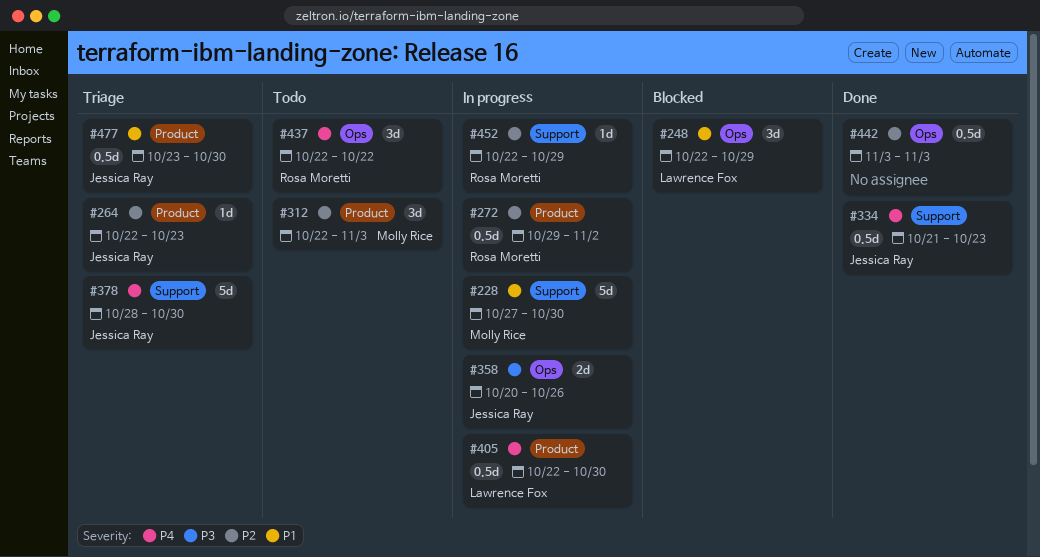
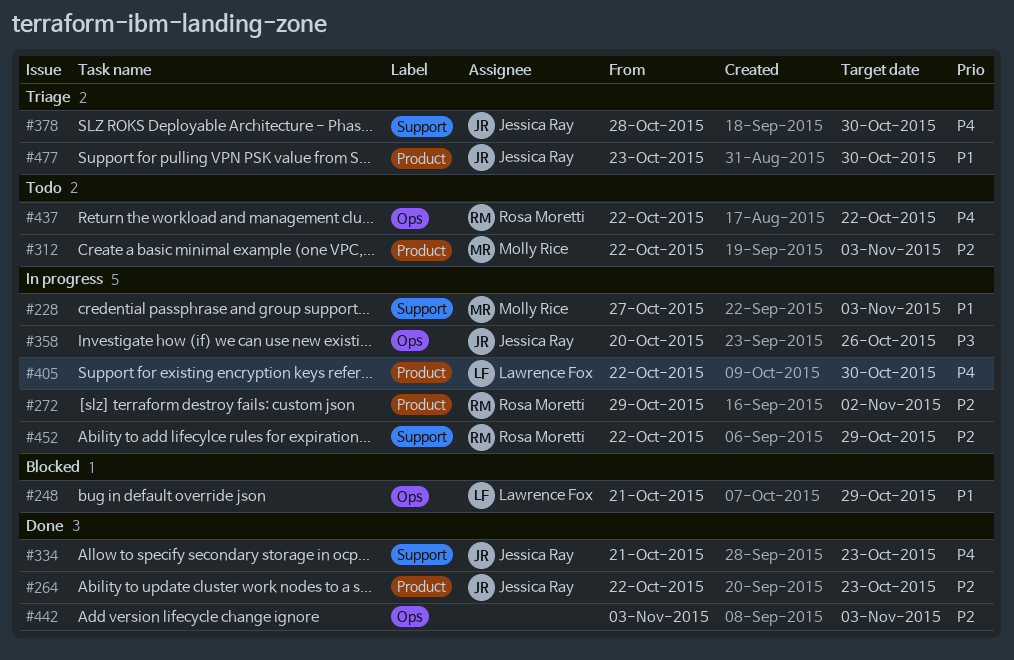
#228, due: Oct 30 -> Nov 3
#248, start: Oct 22 -> Oct 21
#264, status: Triage -> Done

